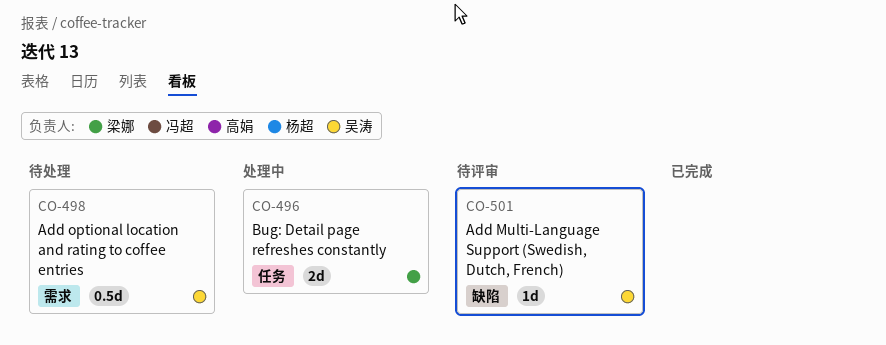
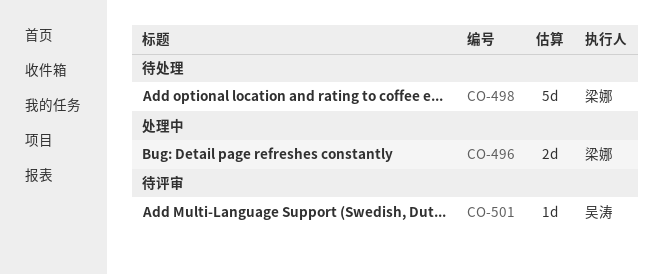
CO-498, owner: 吴涛 -> 梁娜
CO-498, estimate: 0.5d -> 5d

